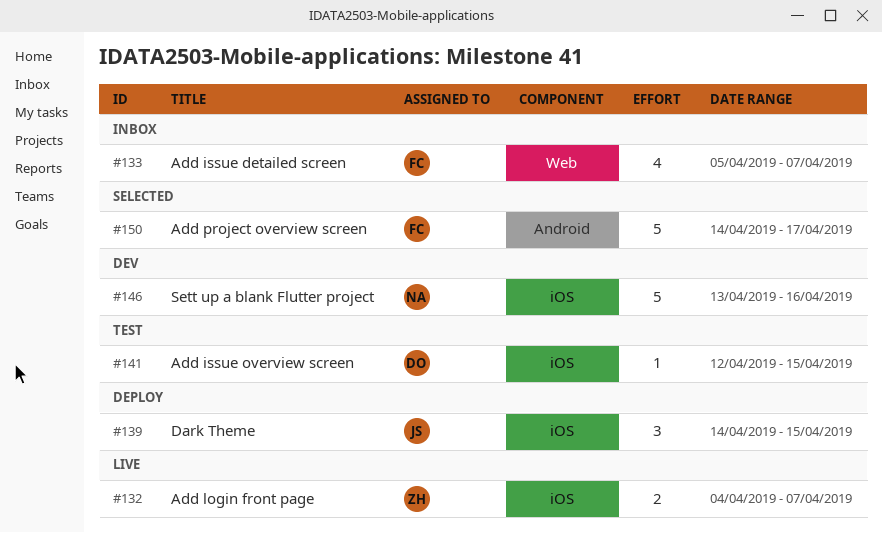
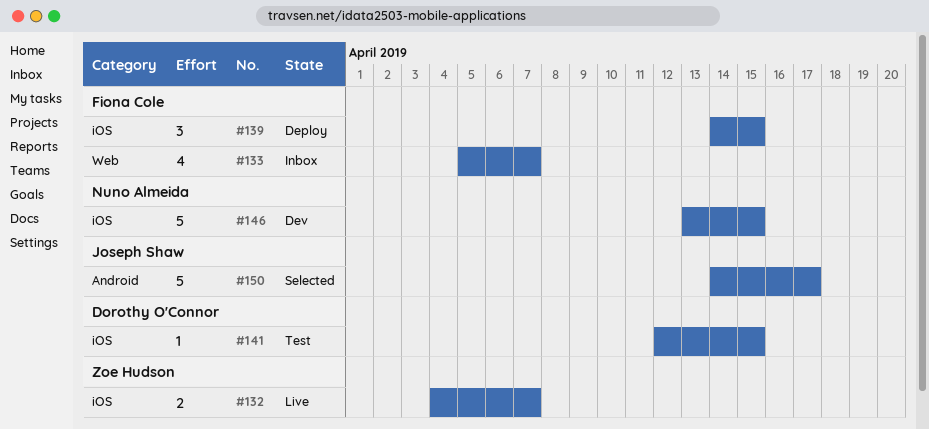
#139, owner: Joseph Shaw -> Fiona Cole
#146, due: Apr 16 -> Apr 15
#150, owner: Fiona Cole -> Joseph Shaw

